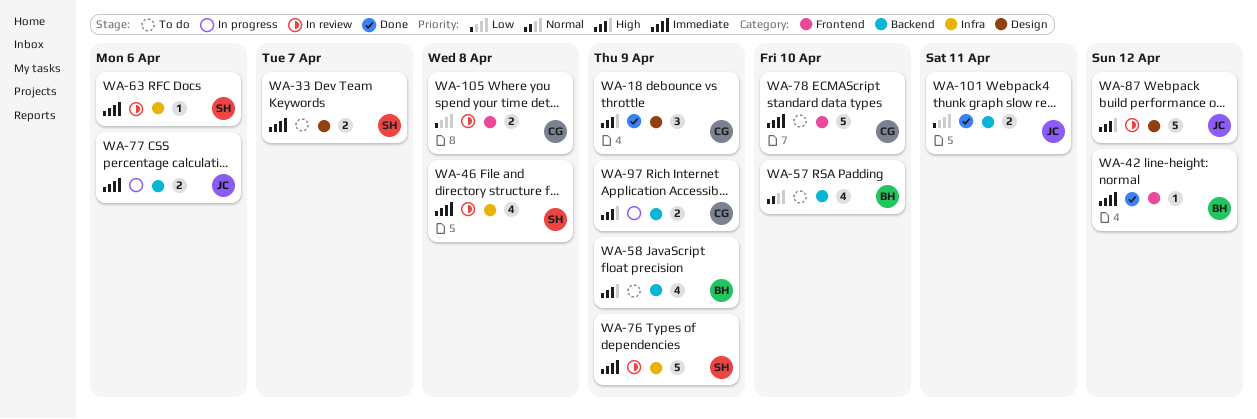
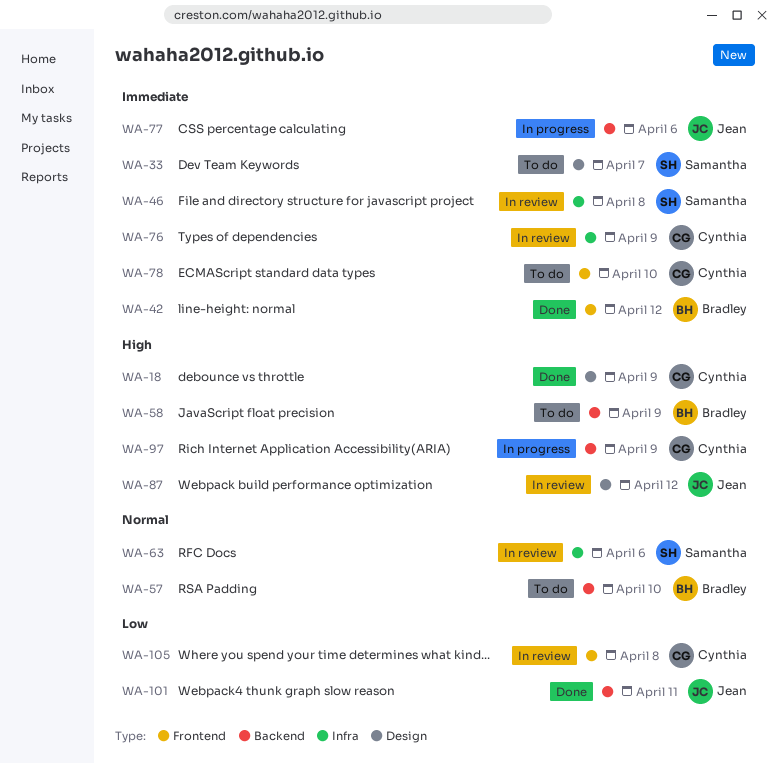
WA-63, priority: Immediate -> Normal
WA-76, owner: Samantha -> Cynthia

